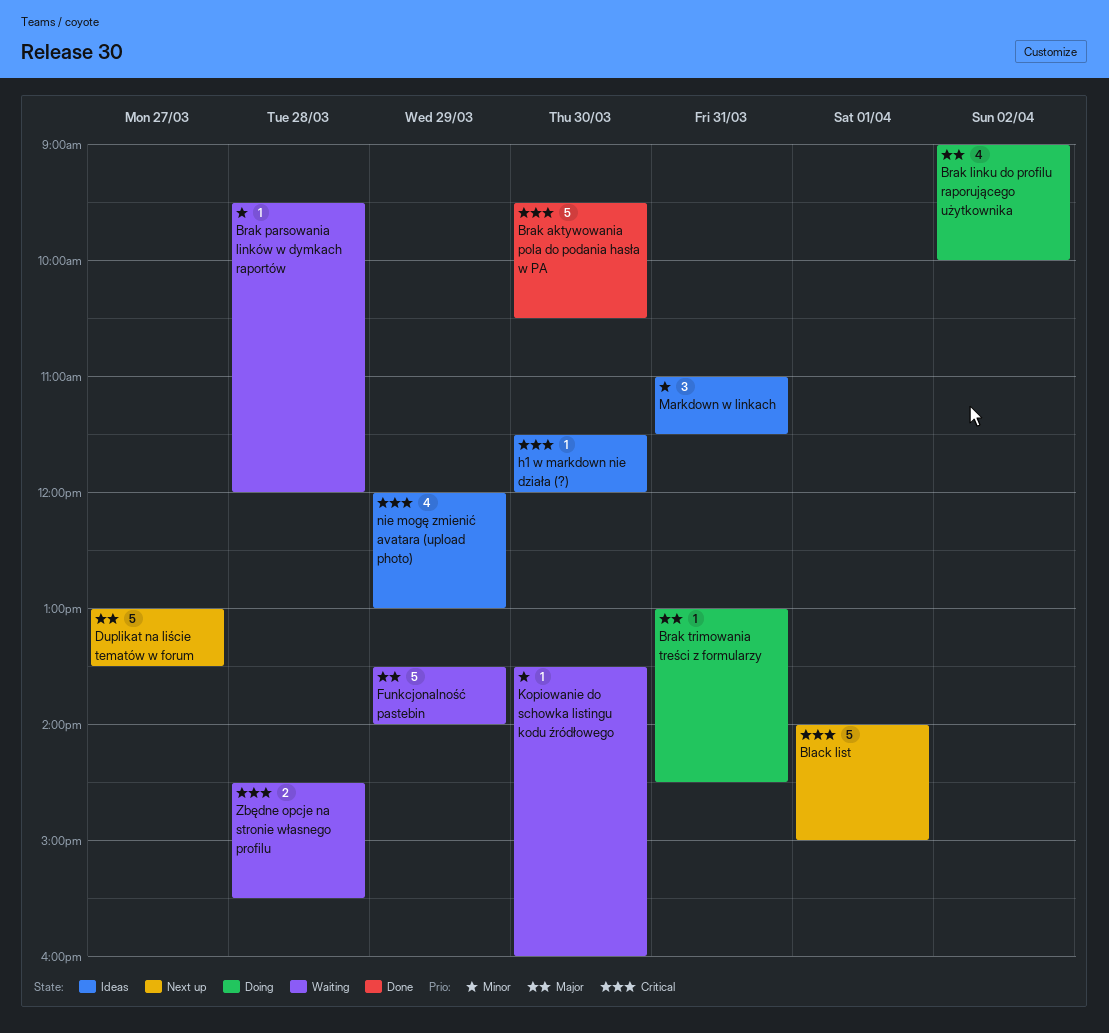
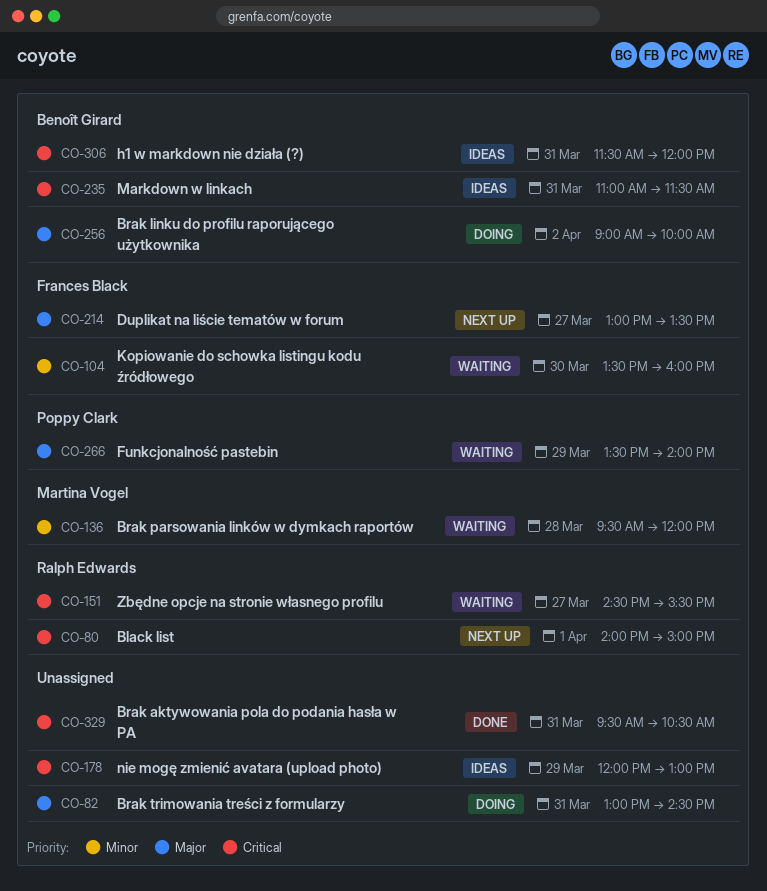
Brak aktywowania pola do podania hasła w PA, day: Mar 30 -> Mar 31
h1 w markdown nie działa (?), day: Mar 30 -> Mar 31
Markdown w linkach, priority: Minor -> Critical
Zbędne opcje na stronie własnego profilu, day: Mar 28 -> Mar 27

